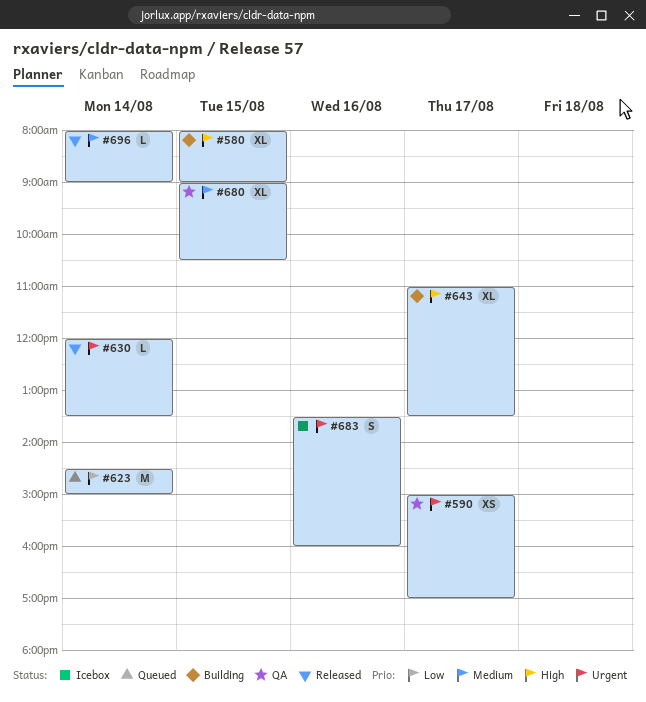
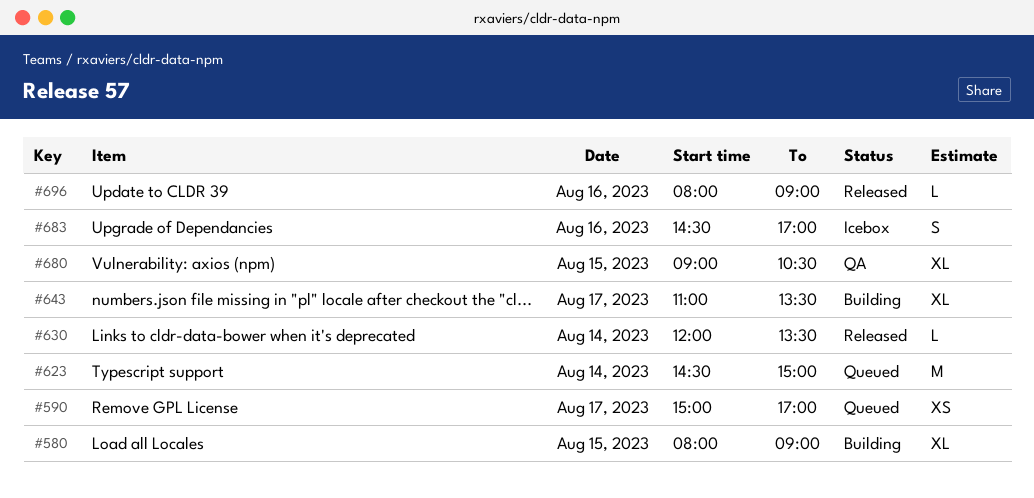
#590, status: QA -> Queued
#683, begins: 13:30 -> 14:30
#683, ends: 16:00 -> 17:00
#696, day: Aug 14 -> Aug 16

